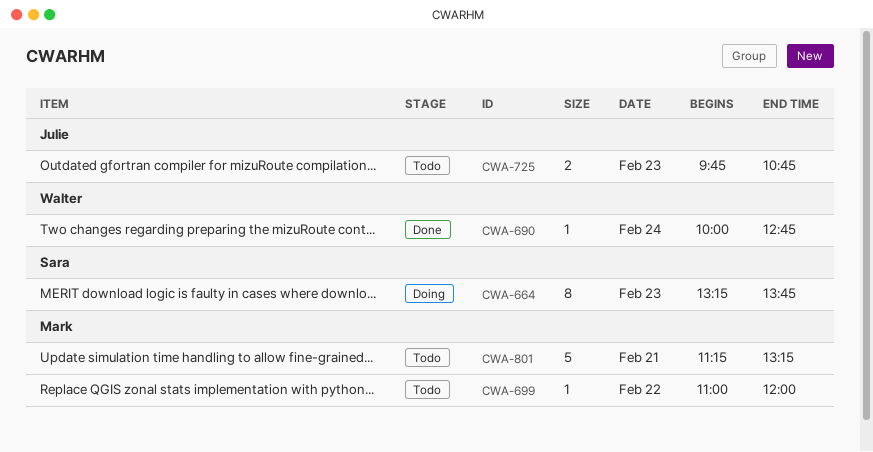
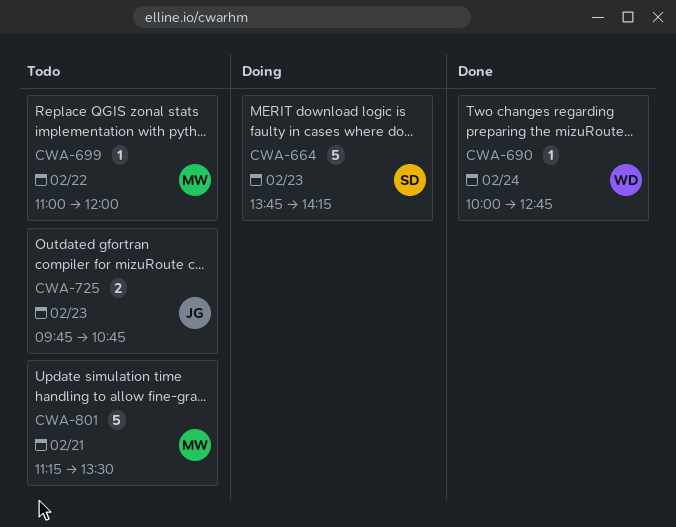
CWA-664, estimate: 8 -> 5
CWA-664, begins: 13:15 -> 13:45
CWA-664, ends: 13:45 -> 14:15
CWA-801, ends: 13:15 -> 13:30

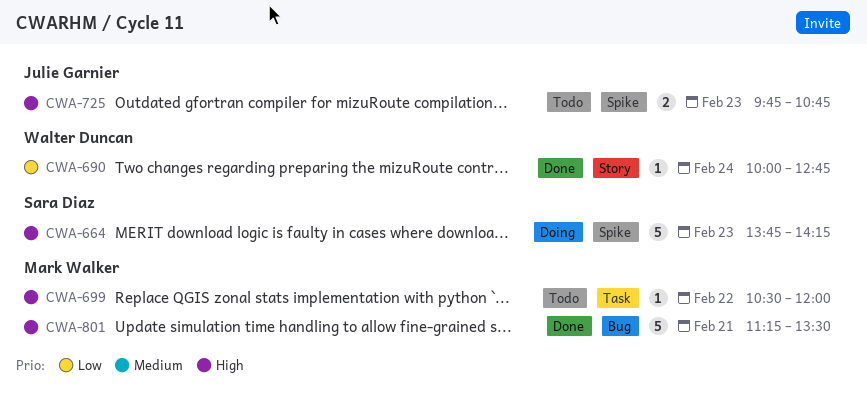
CWA-699, begins: 11:00 -> 10:30
CWA-801, status: Todo -> Done

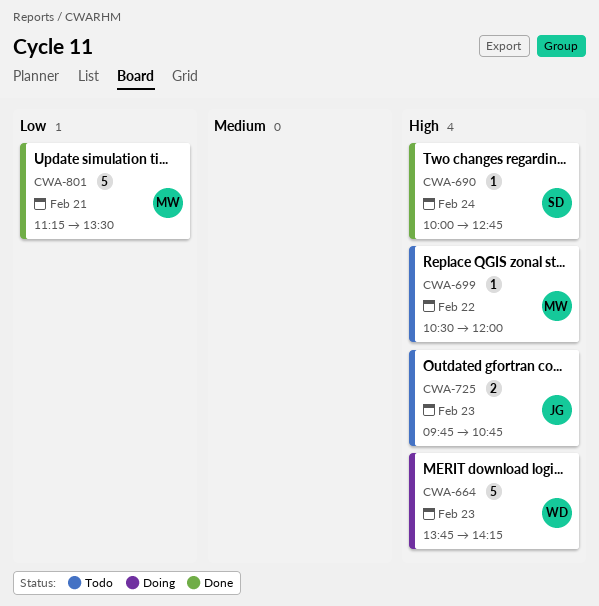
CWA-664, owner: Sara Diaz -> Walter Duncan
CWA-690, owner: Walter Duncan -> Sara Diaz
CWA-690, priority: Low -> High
CWA-801, priority: High -> Low

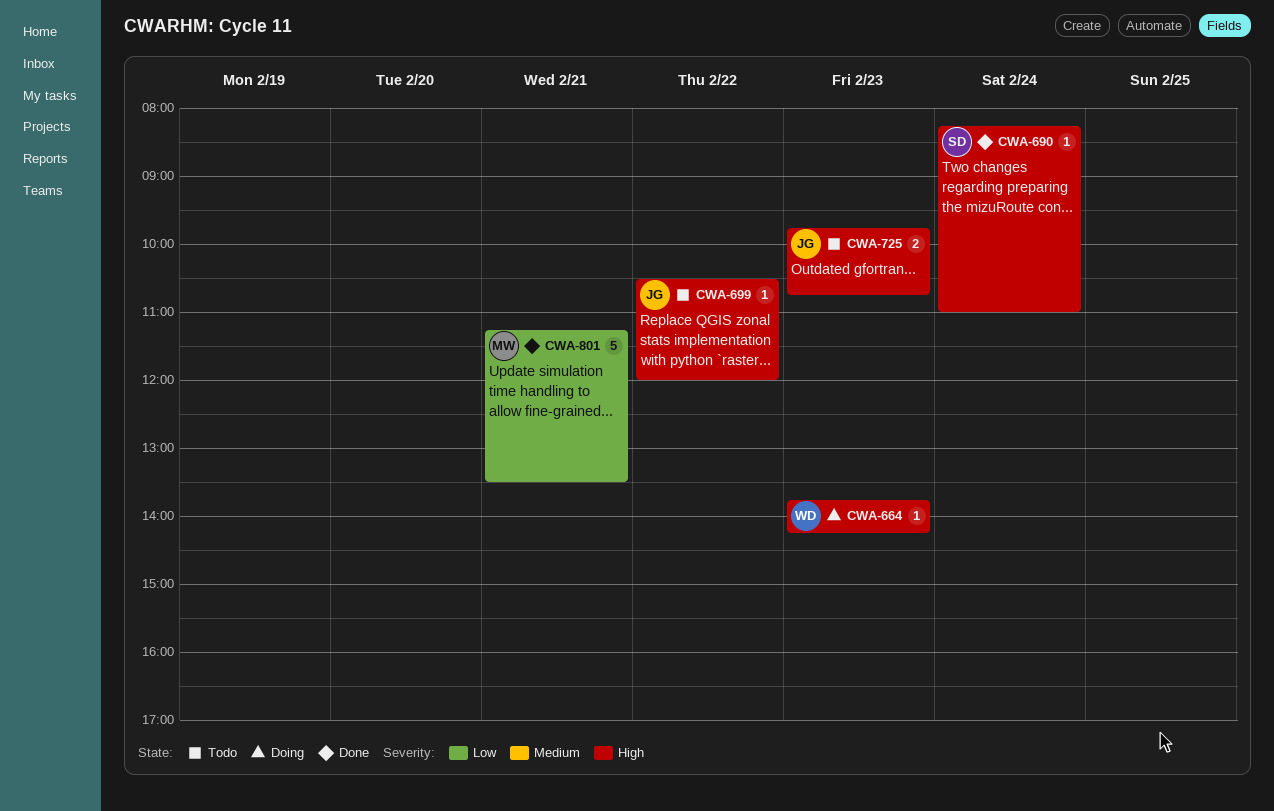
CWA-664, estimate: 5 -> 1
CWA-690, begins: 10:00 -> 08:15
CWA-690, ends: 12:45 -> 11:00
CWA-699, owner: MW -> JG

